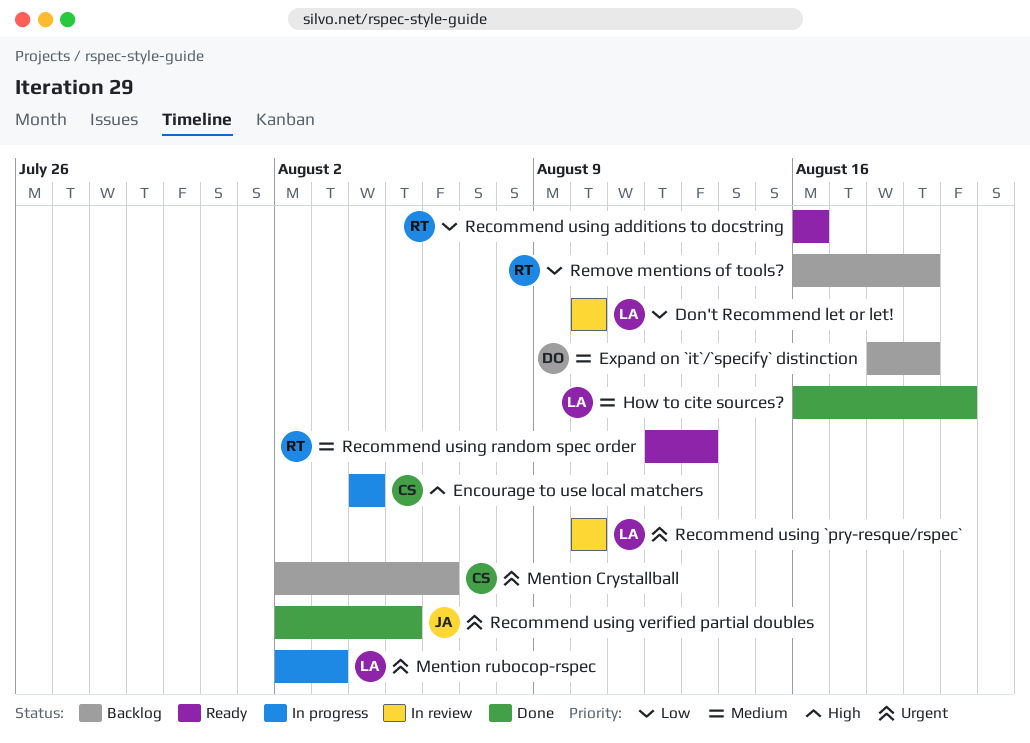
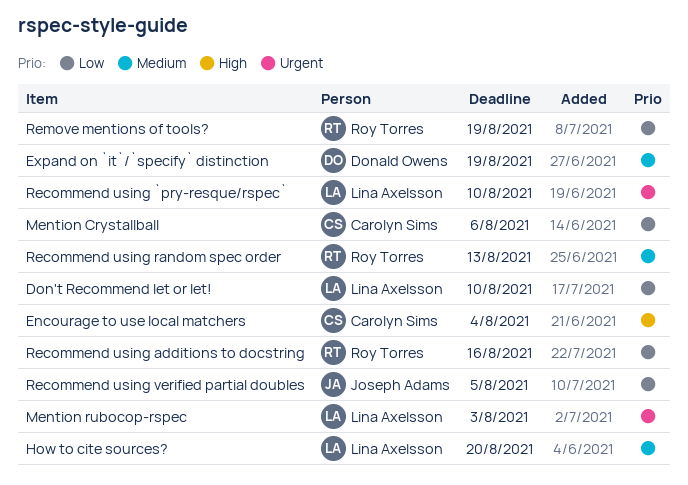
Mention Crystallball, priority: Urgent -> Low
Recommend using verified partial doubles, priority: Urgent -> Low

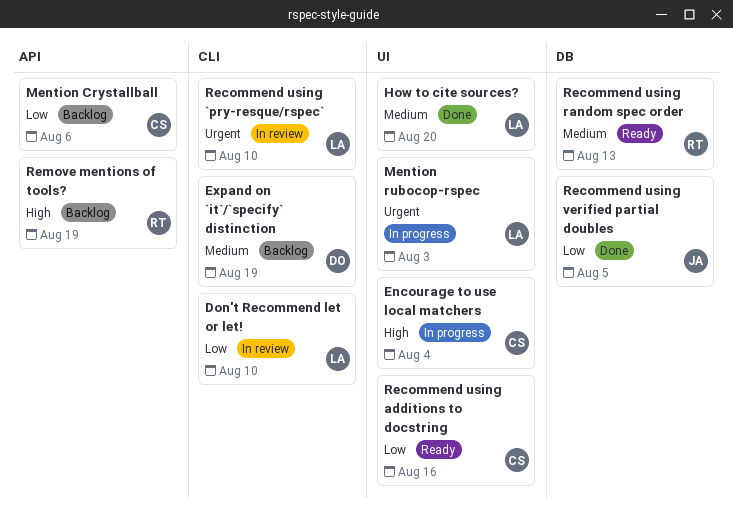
Recommend using additions to docstring, owner: Roy Torres -> Carolyn Sims
Remove mentions of tools?, priority: Low -> High

